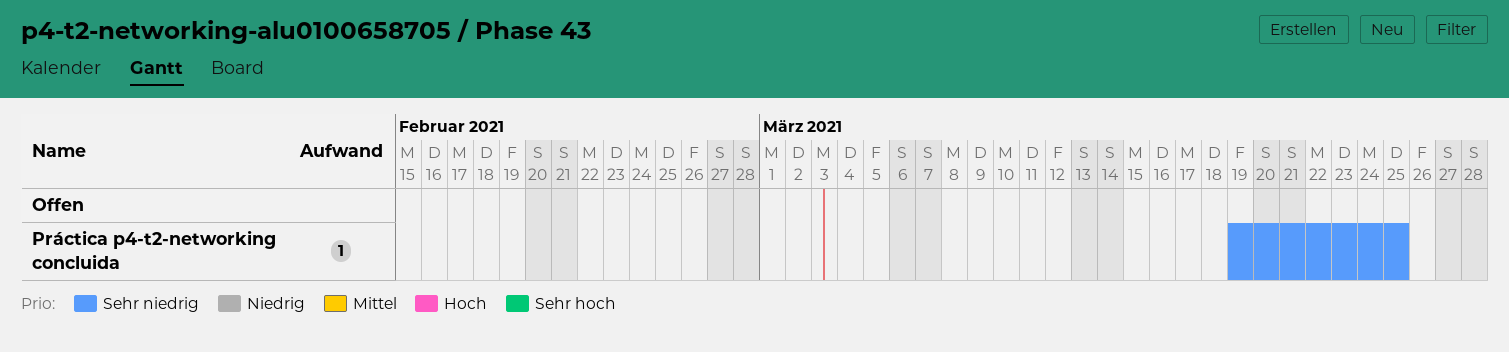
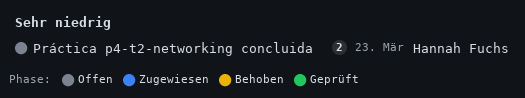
Práctica p4-t2-networking concluida, estimate: 1 -> 2
Práctica p4-t2-networking concluida, due: Mar 25 -> Mar 23

